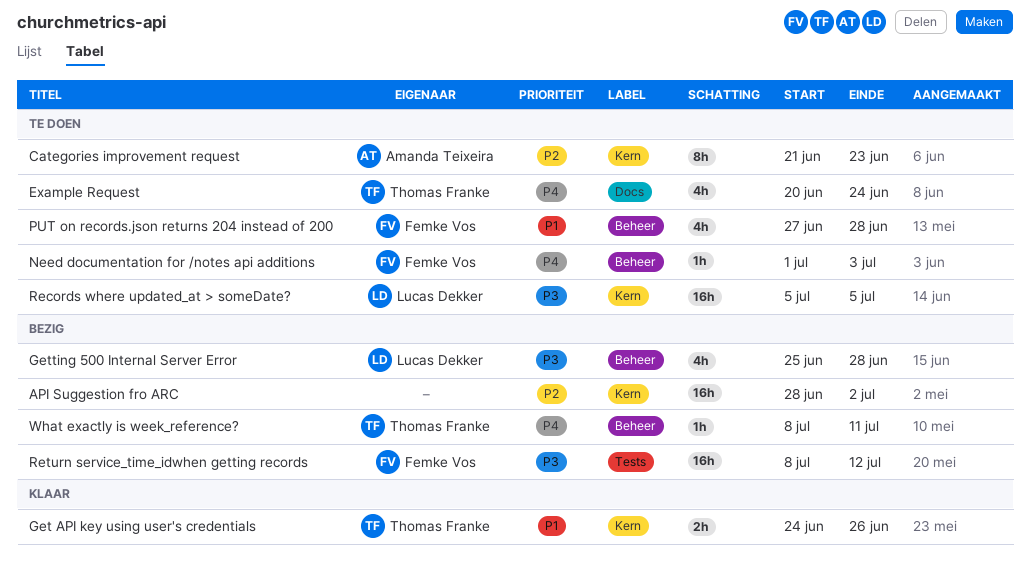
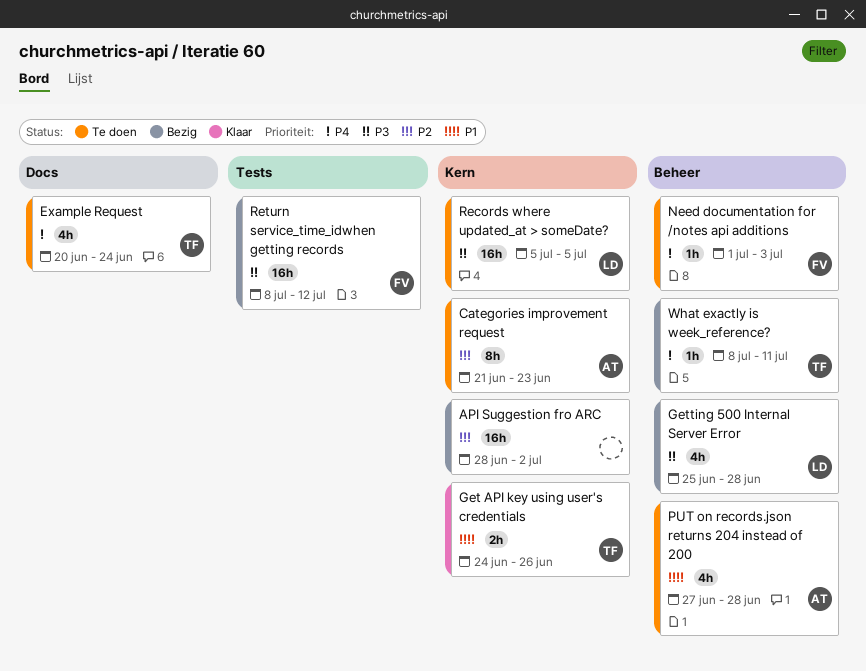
PUT on records.json returns 204 instead of 200, owner: Femke Vos -> Amanda Teixeira

